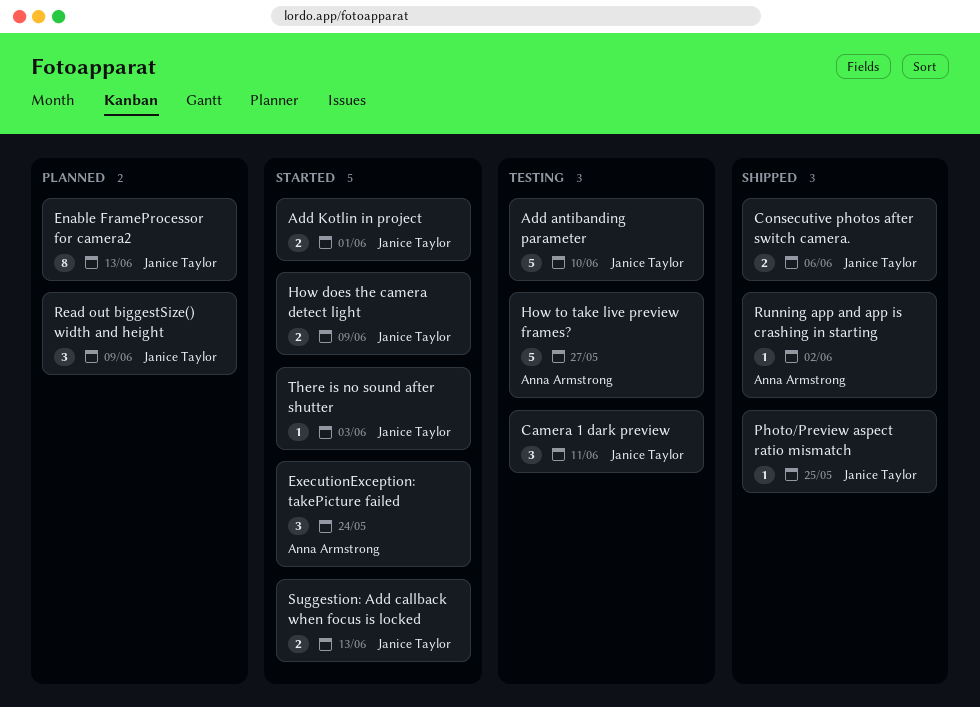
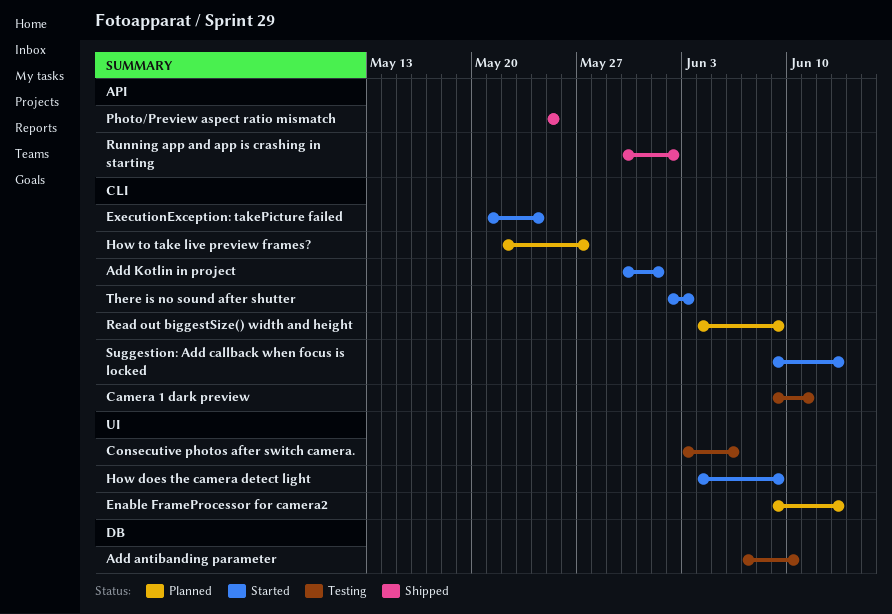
Consecutive photos after switch camera., status: Shipped -> Testing
How to take live preview frames?, status: Testing -> Planned

